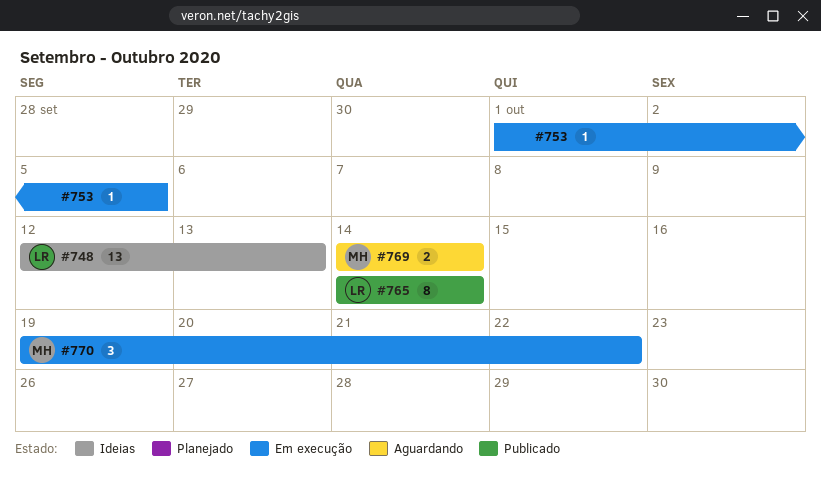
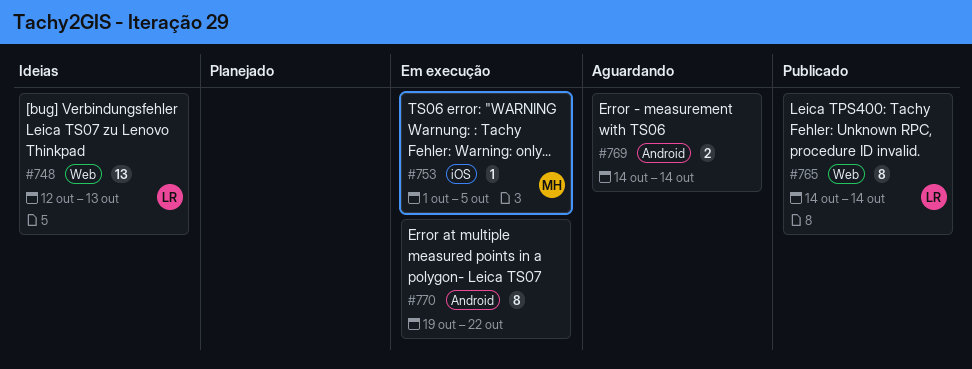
#753, owner: none -> MH
#769, owner: MH -> none
#770, owner: MH -> none
#770, estimate: 3 -> 8

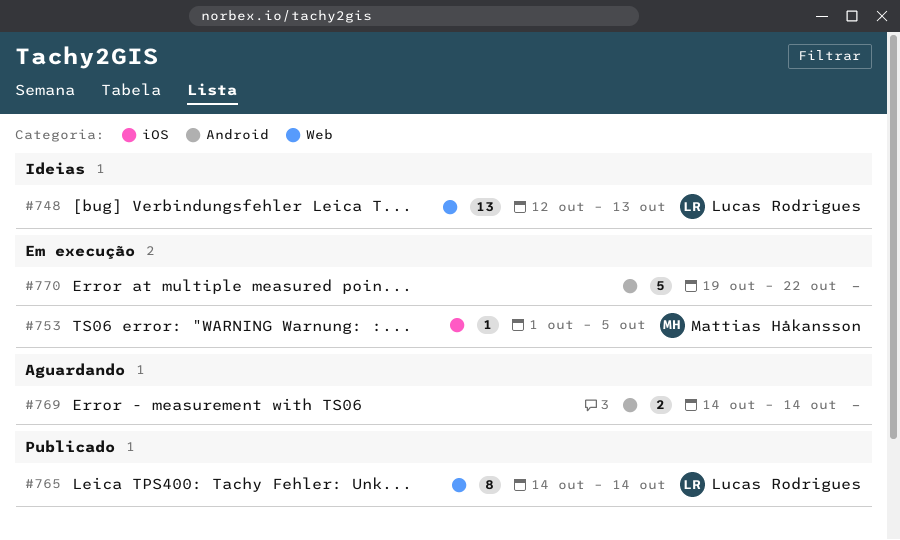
#770, estimate: 8 -> 5

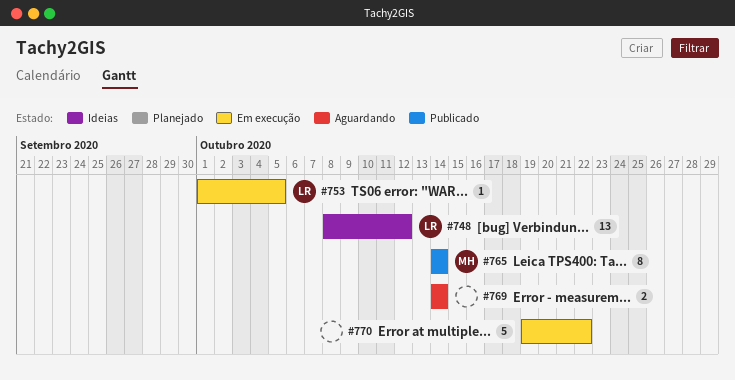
#748, start: Oct 12 -> Oct 8
#748, due: Oct 13 -> Oct 12
#753, owner: Mattias Håkansson -> Lucas Rodrigues
#765, owner: Lucas Rodrigues -> Mattias Håkansson

